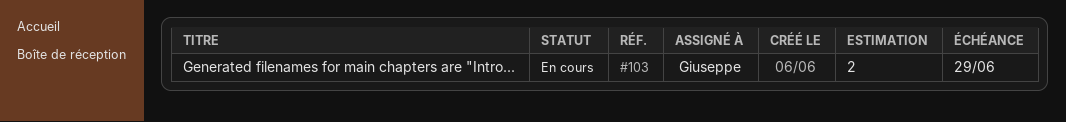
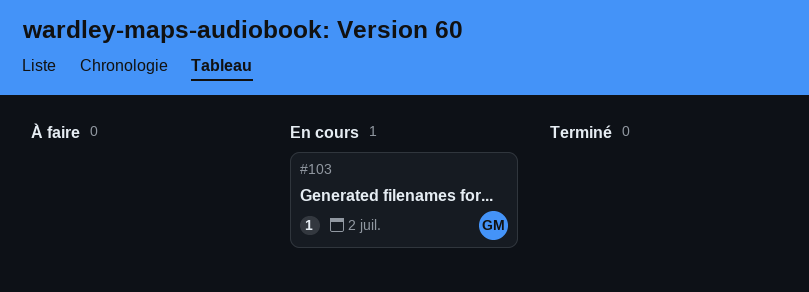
#103, estimate: 2 -> 1
#103, due: Jun 29 -> Jul 2

